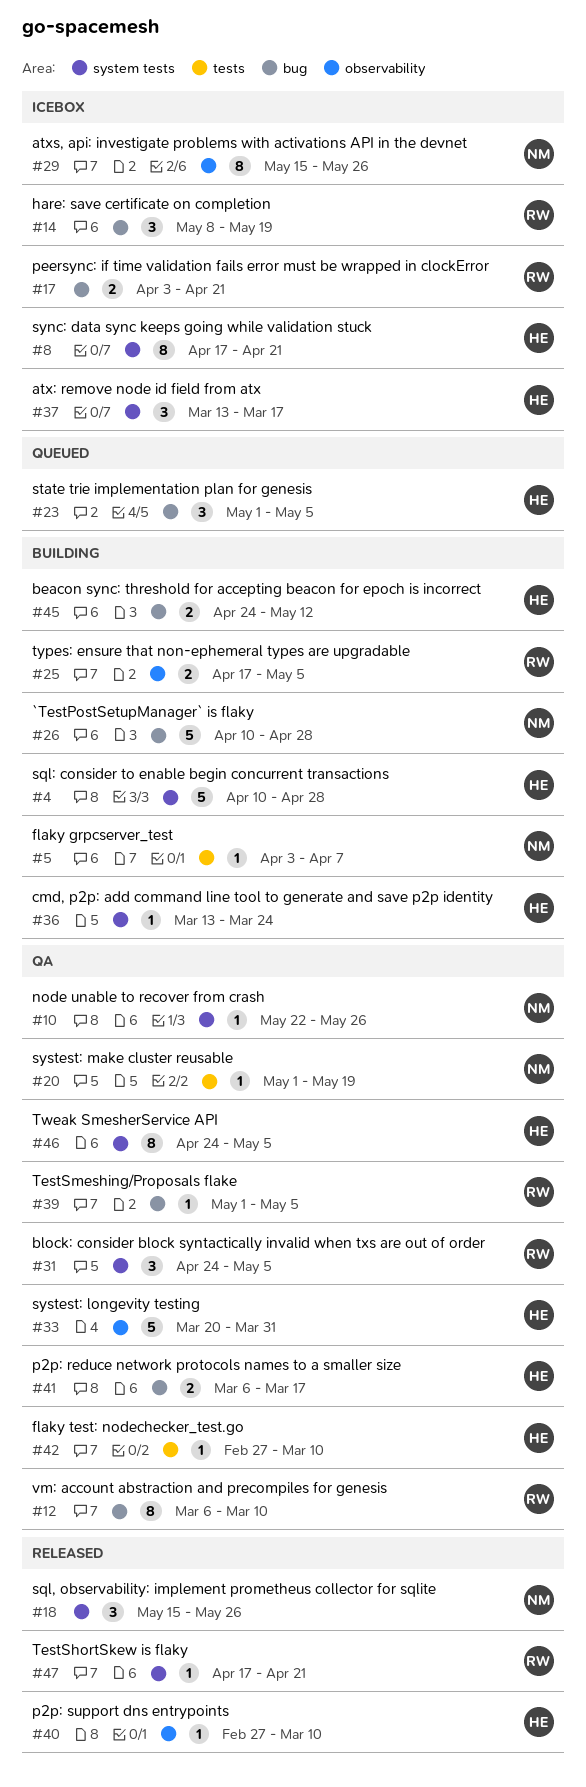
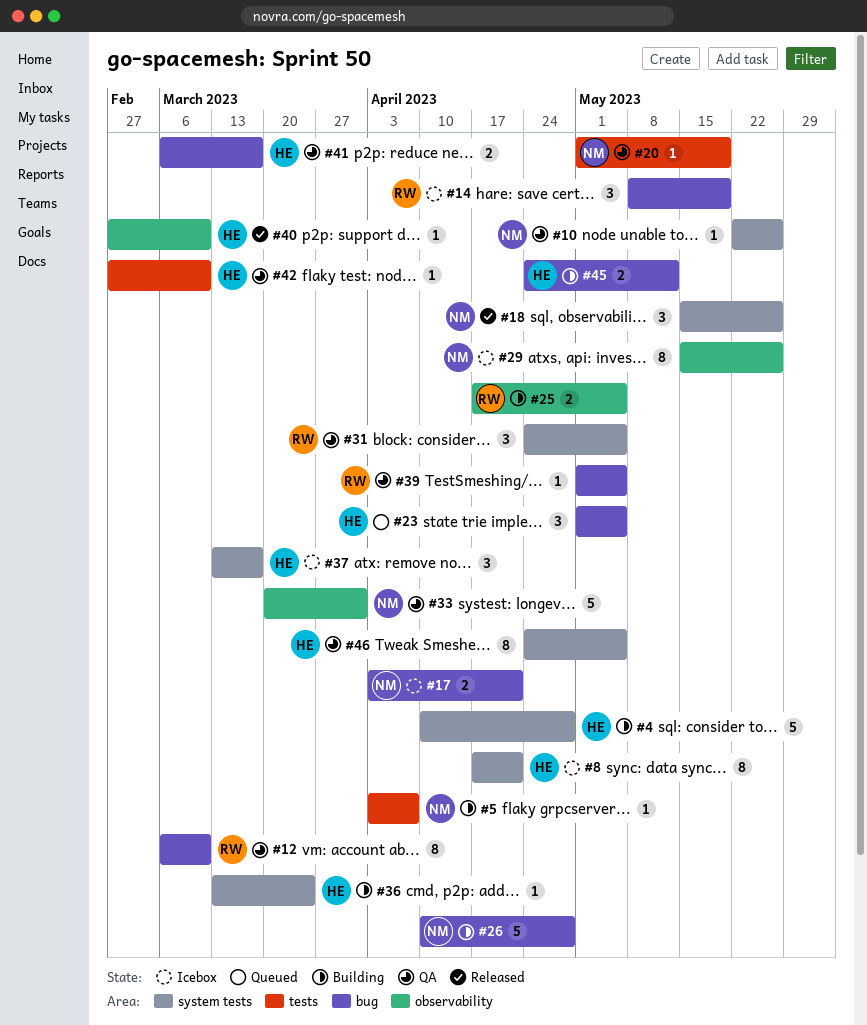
#17, owner: RW -> NM
#33, owner: HE -> NM
#47: present -> none

